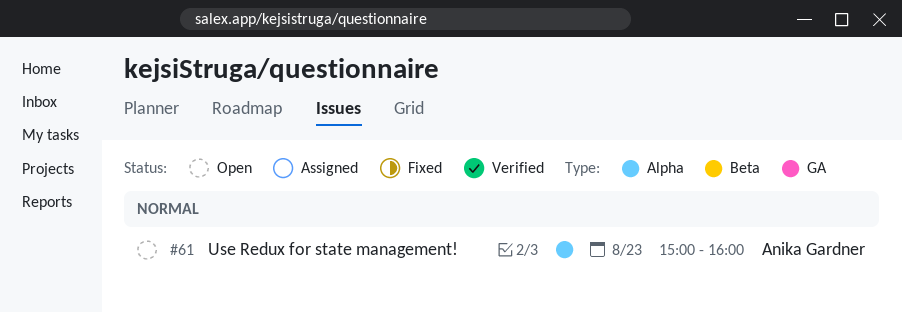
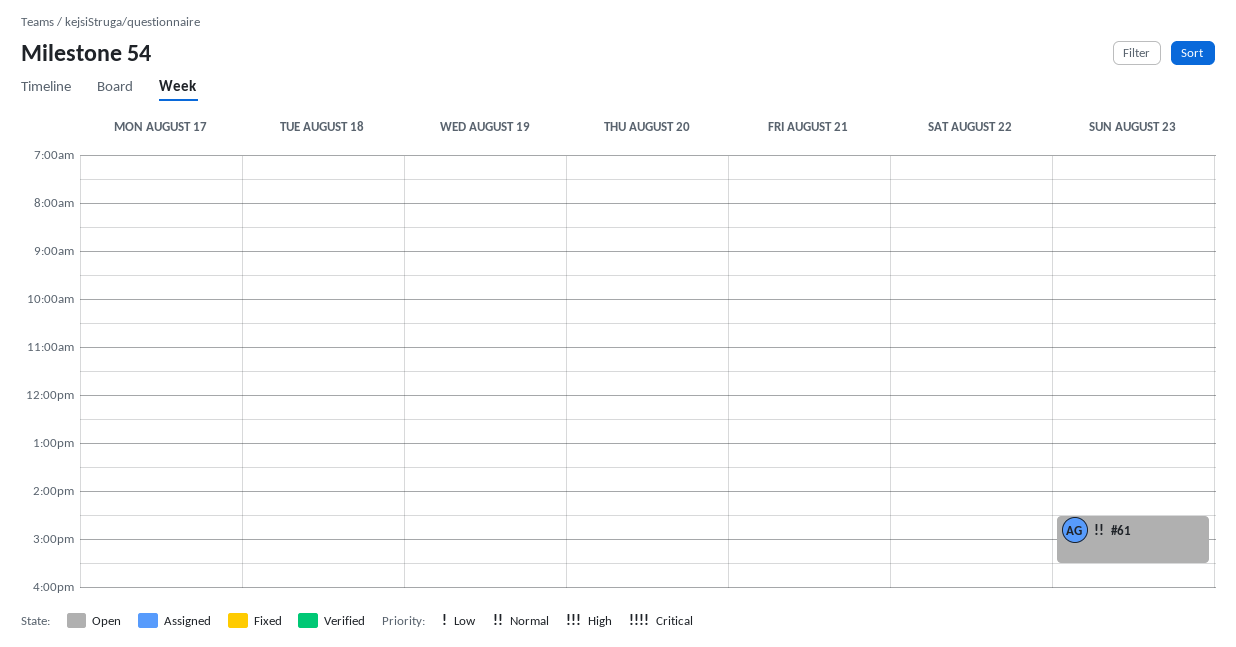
#61, begins: 15:00 -> 14:30
#61, ends: 16:00 -> 15:30

